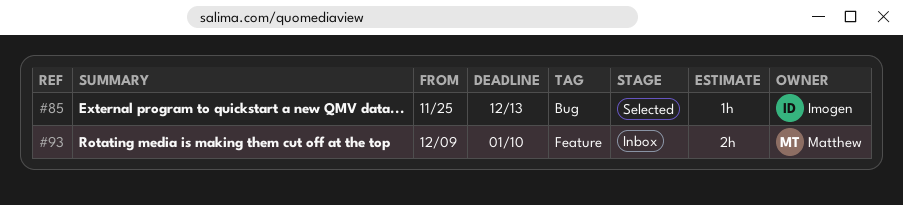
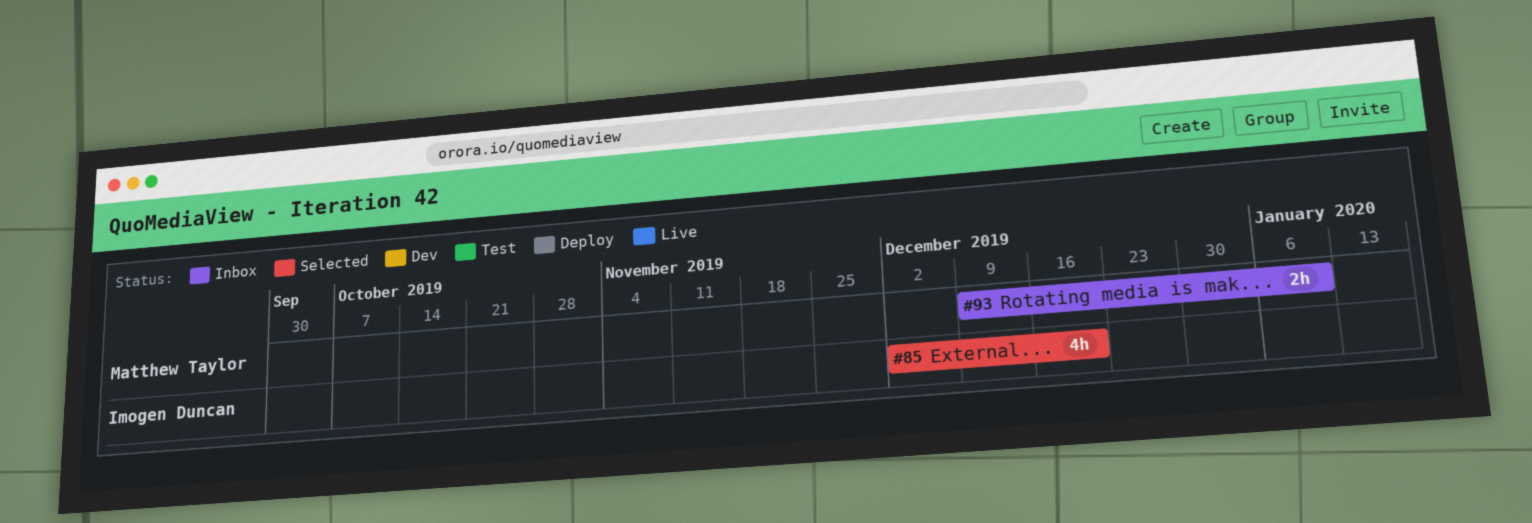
#85, estimate: 1h -> 4h
#85, start: Nov 25 -> Dec 2
#85, due: Dec 13 -> Dec 20

